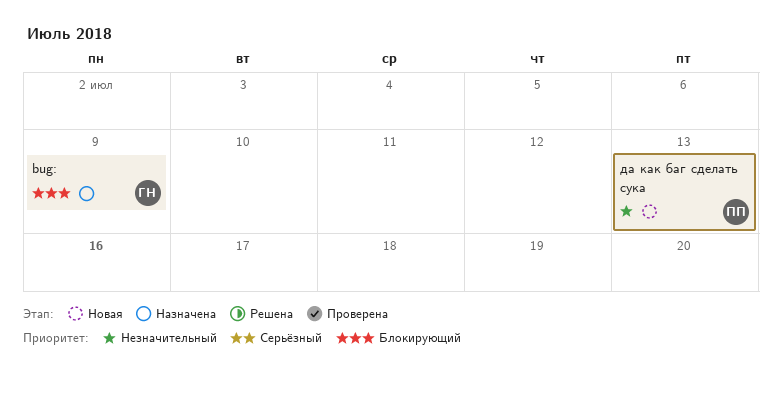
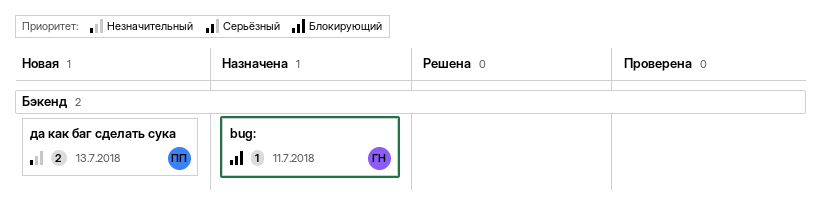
bug:, due: Jul 9 -> Jul 11

